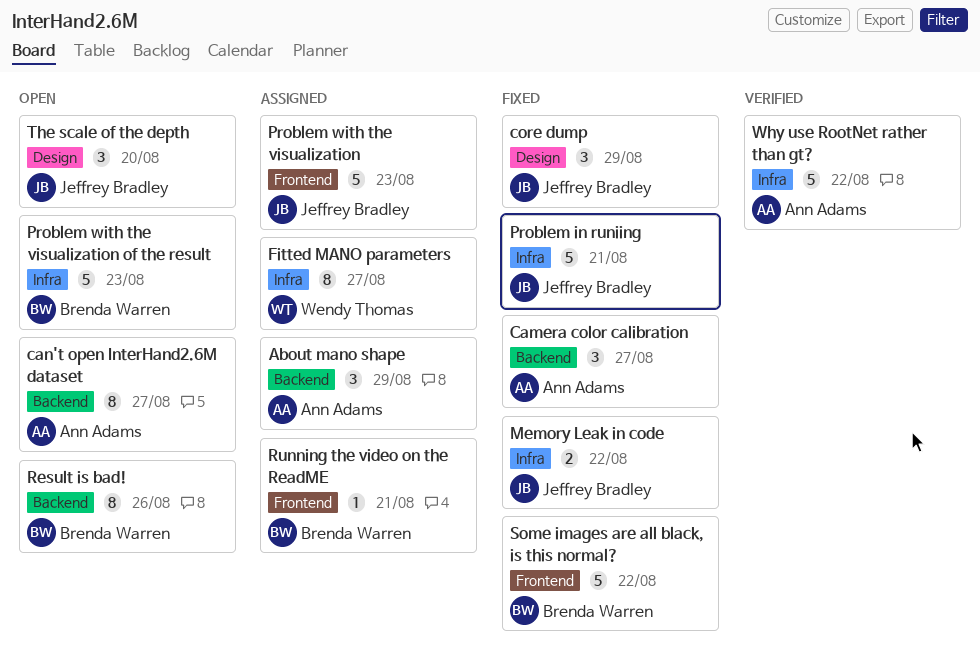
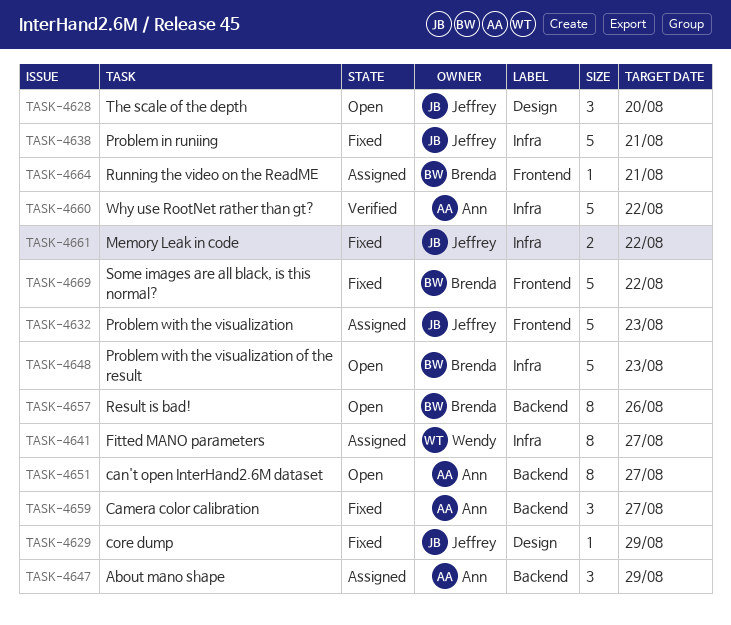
core dump, estimate: 3 -> 1

